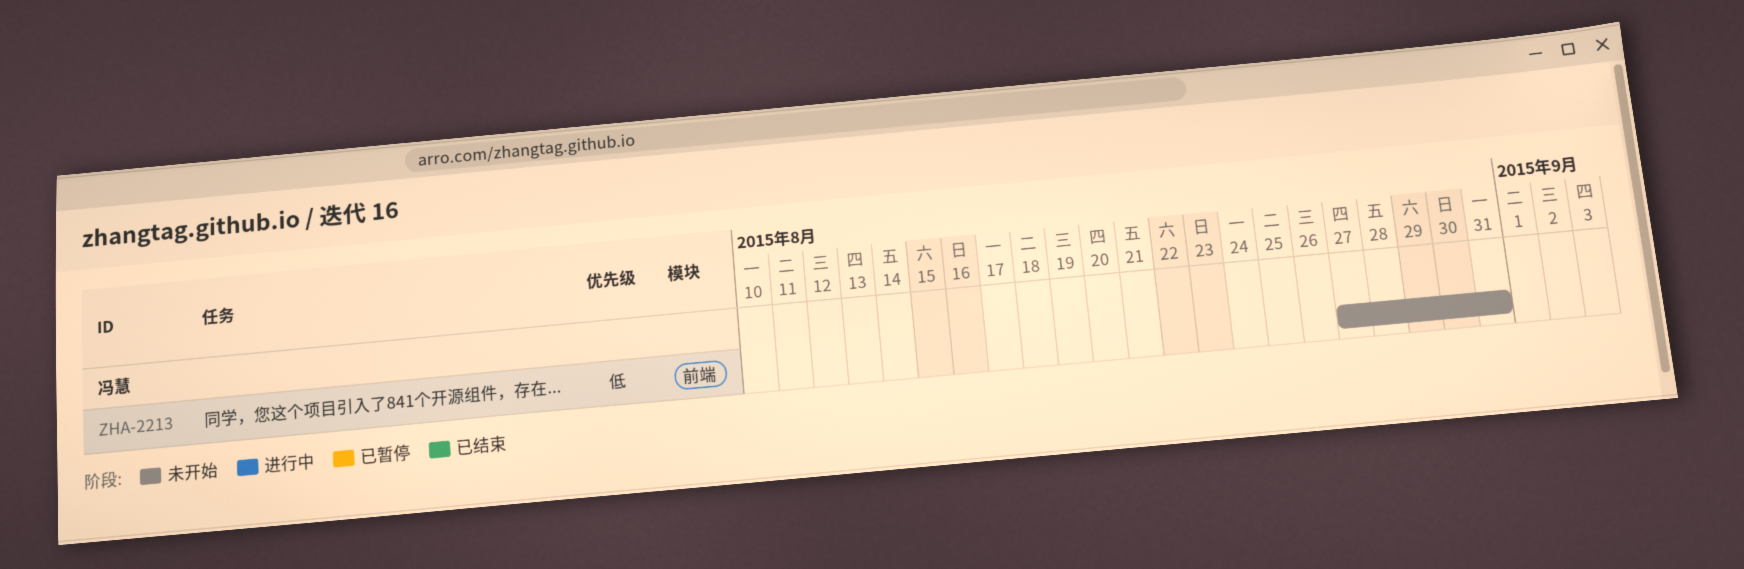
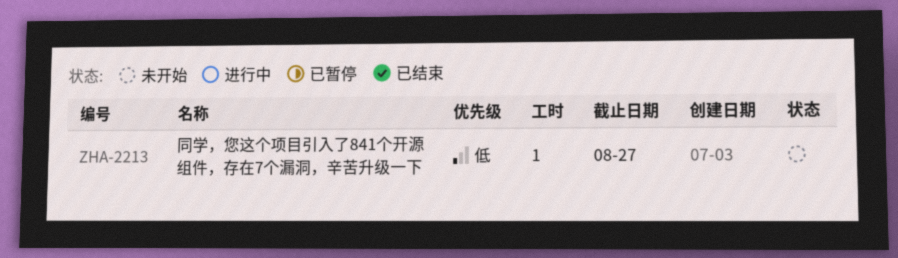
ZHA-2213, due: Aug 31 -> Aug 27

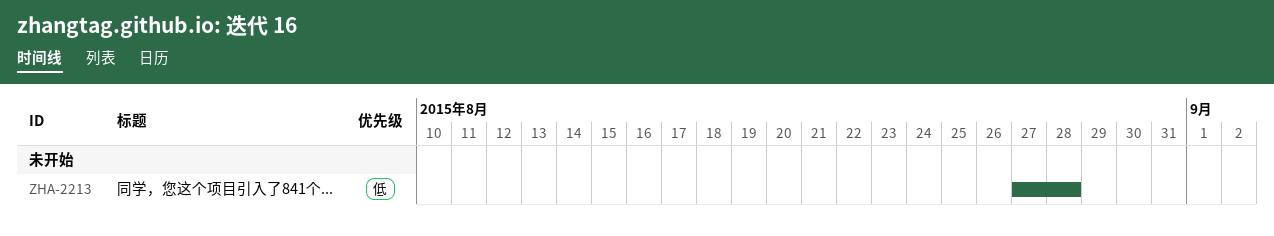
ZHA-2213, due: Aug 27 -> Aug 28

